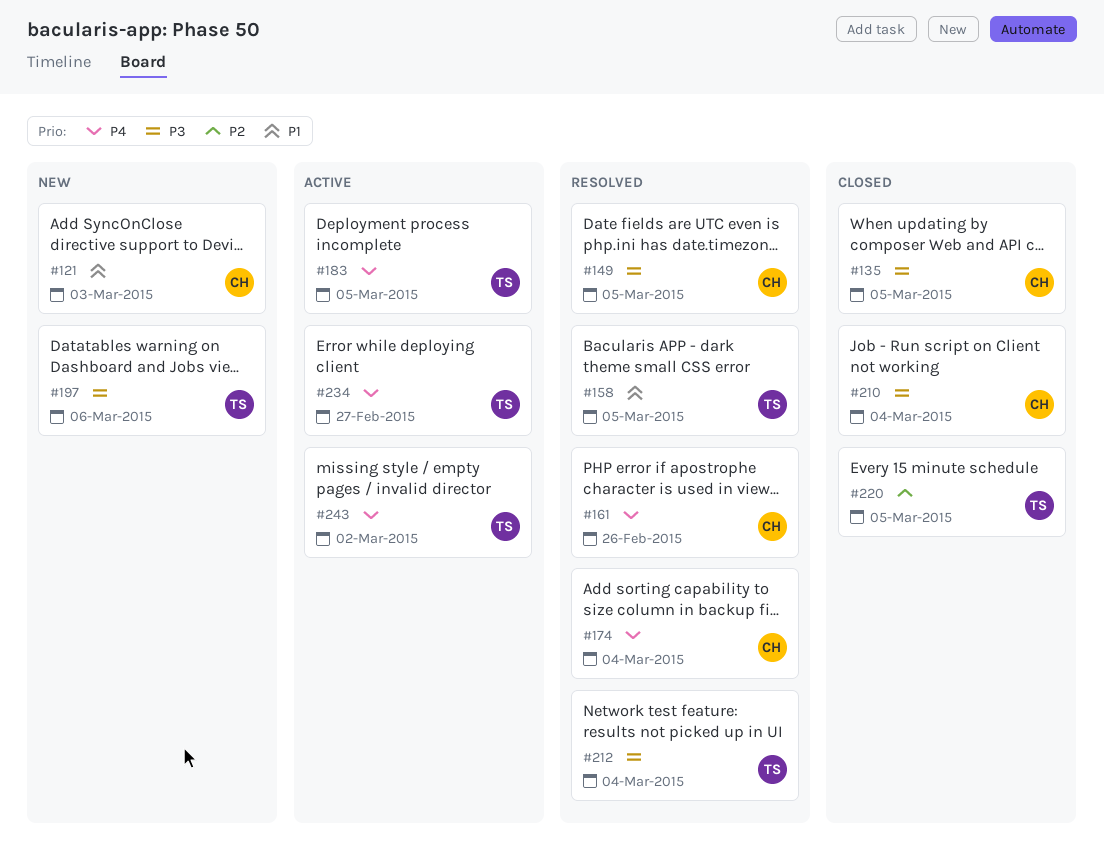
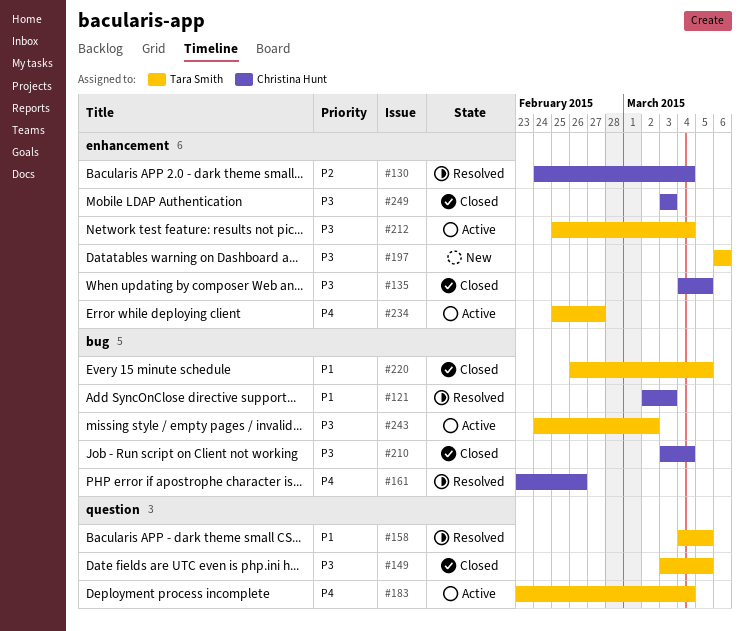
#121, status: New -> Resolved
#130: none -> present
#149, status: Resolved -> Closed
#149, owner: Christina Hunt -> Tara Smith
#174: present -> none
#183, due: Mar 5 -> Mar 4
#212, status: Resolved -> Active
#220, priority: P2 -> P1
#243, priority: P4 -> P3
#249: none -> present

